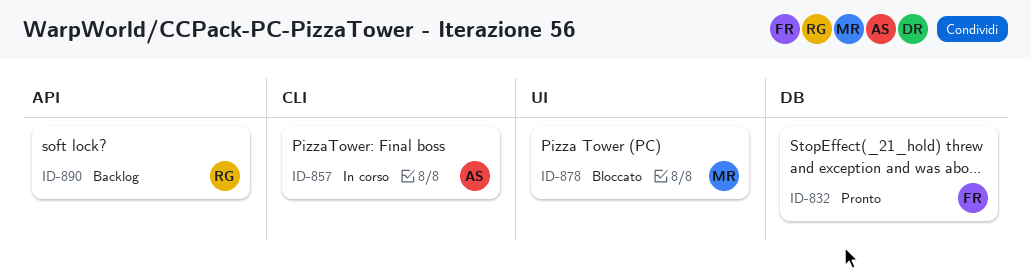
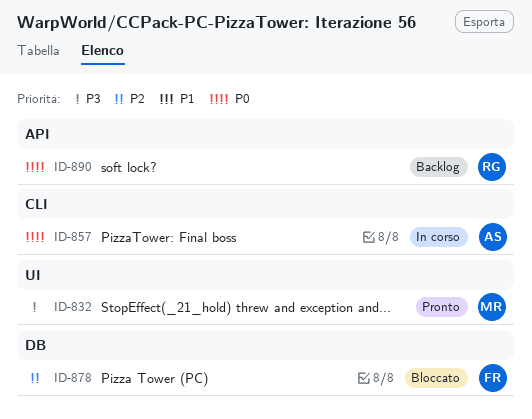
ID-832, owner: FR -> MR
ID-832, label: DB -> UI
ID-878, owner: MR -> FR
ID-878, label: UI -> DB

